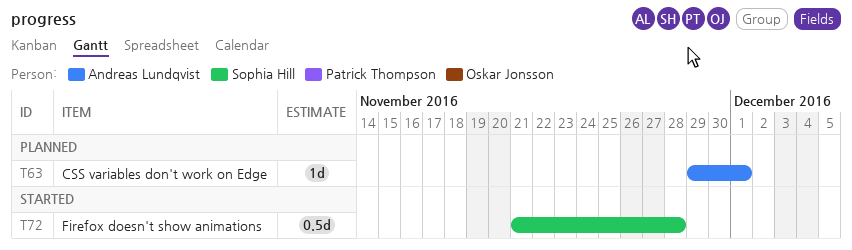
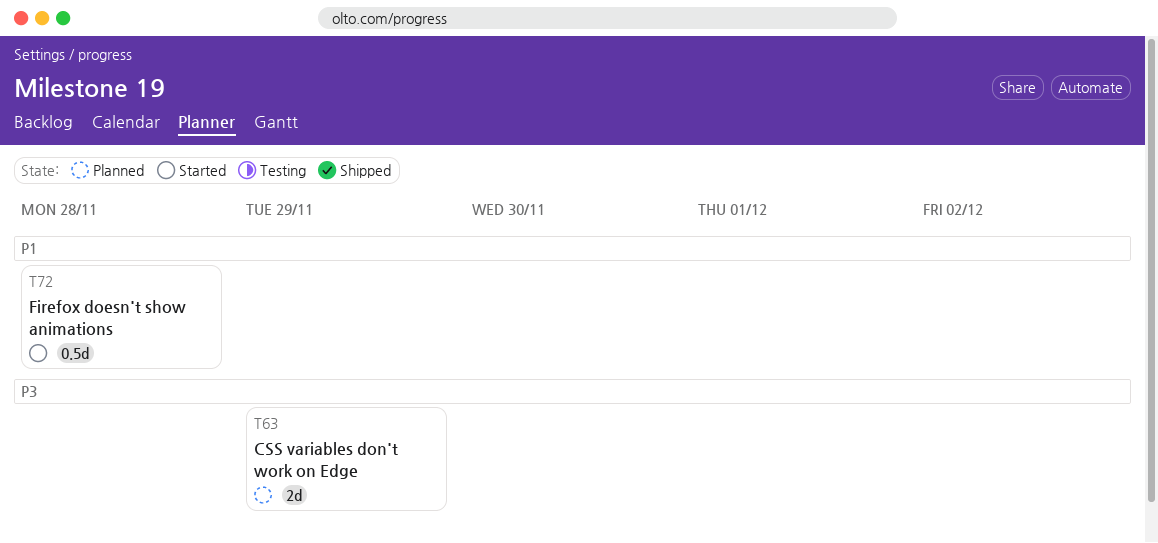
T63, estimate: 1d -> 2d
T63, due: Dec 1 -> Nov 29

